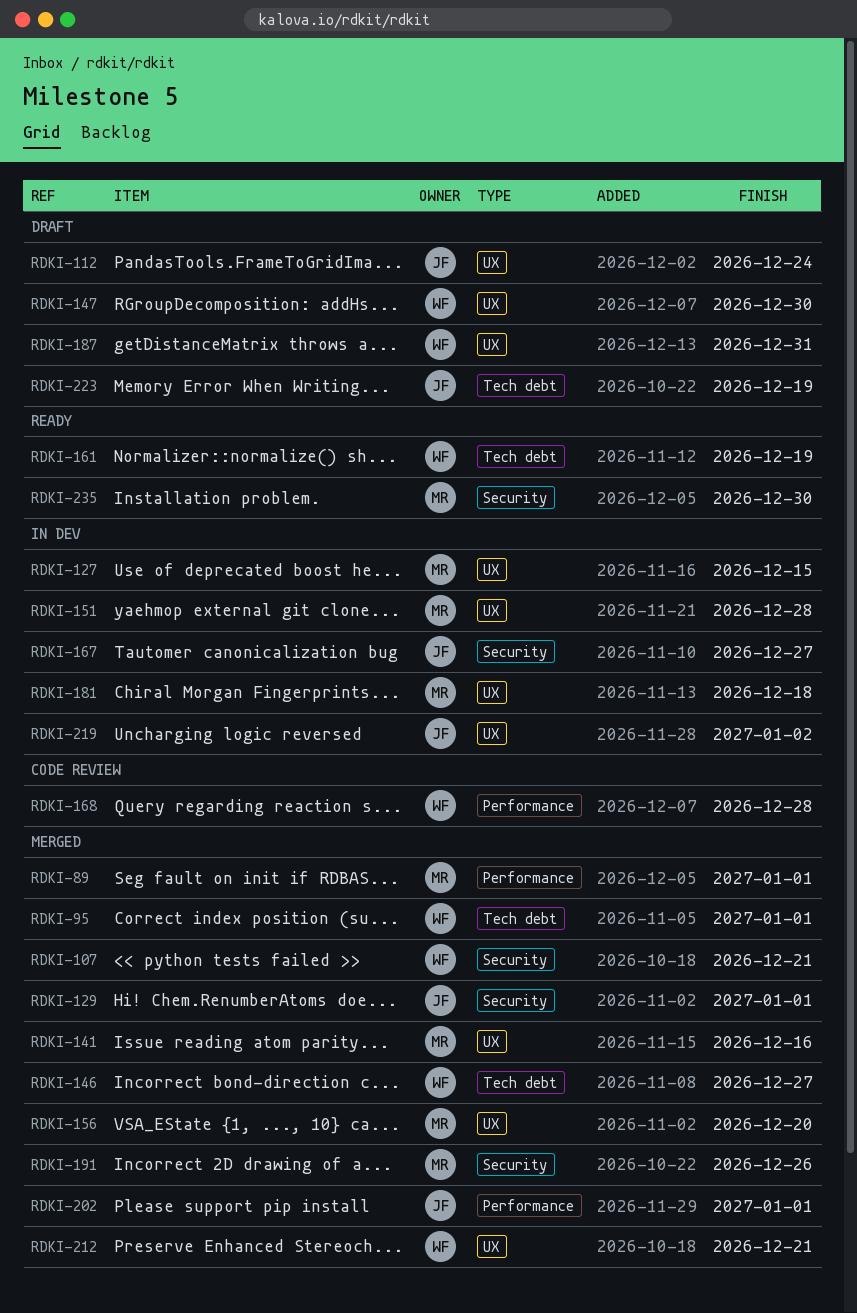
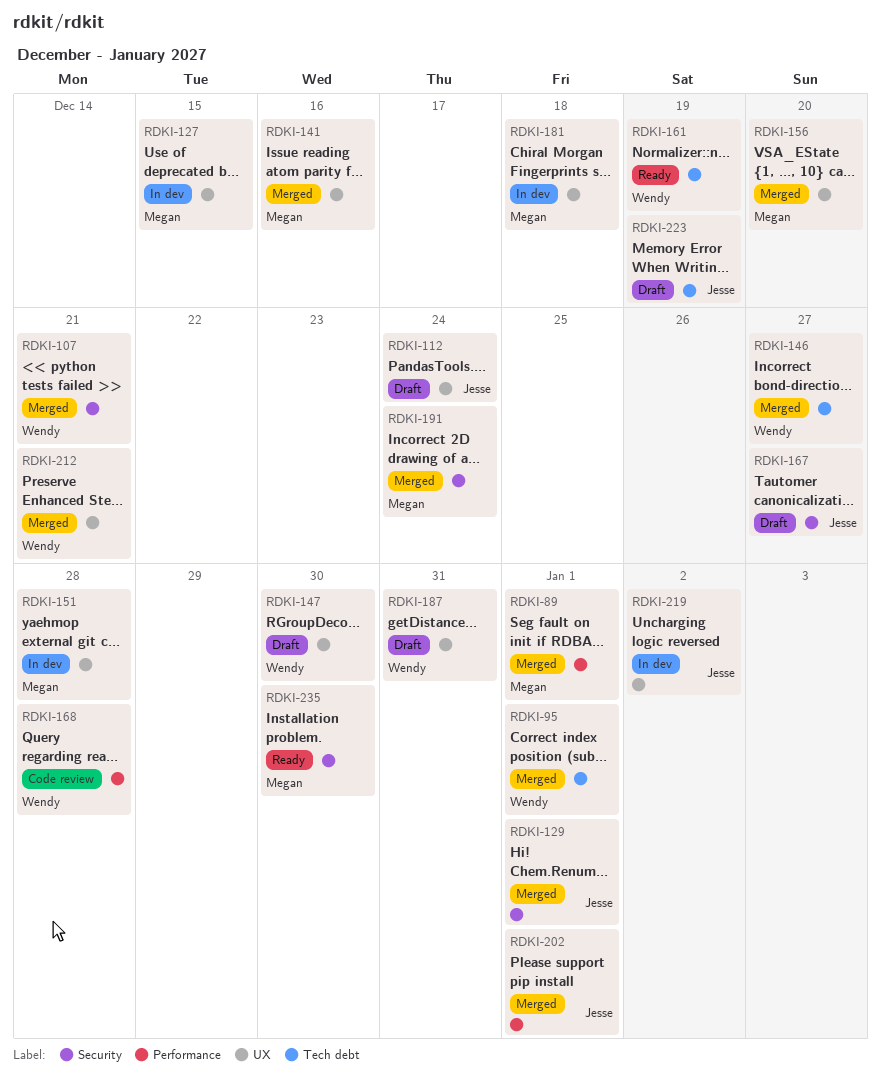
RDKI-167, status: In dev -> Draft
RDKI-191, due: Dec 26 -> Dec 24

